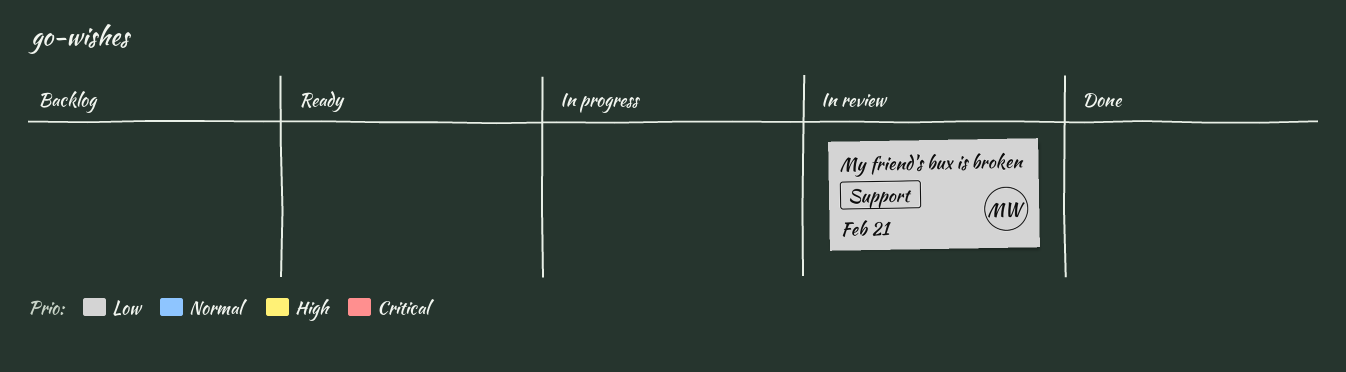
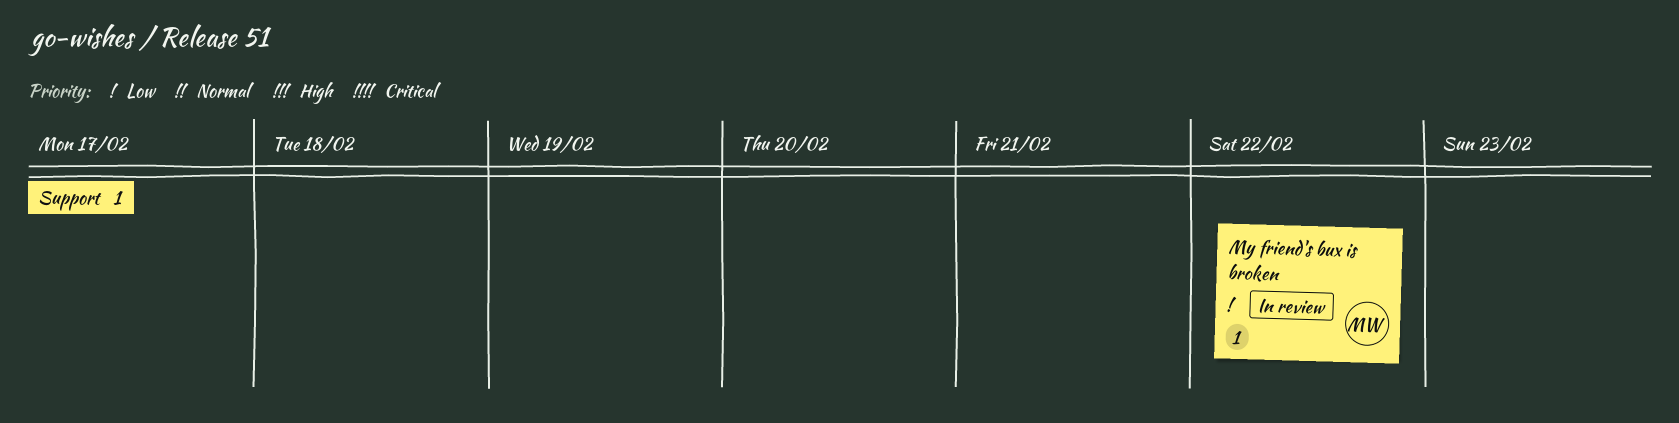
My friend's bux is broken, due: Feb 21 -> Feb 22

